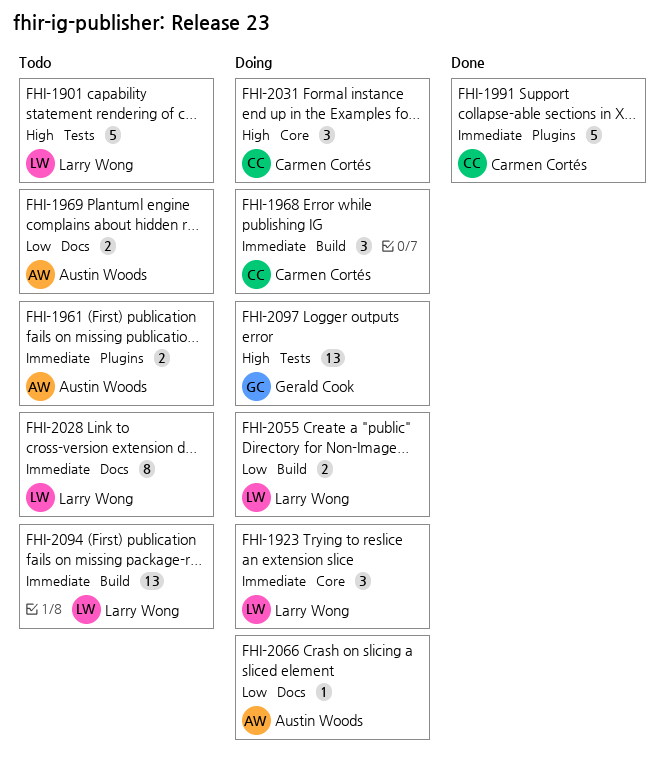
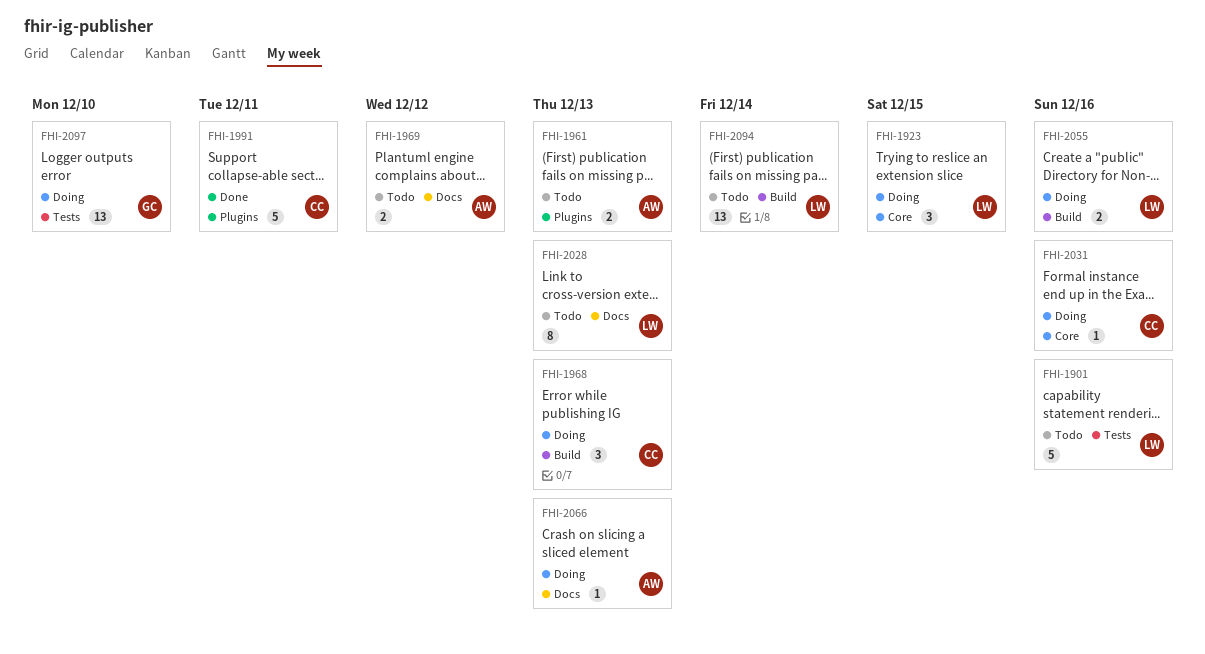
FHI-2031, estimate: 3 -> 1

